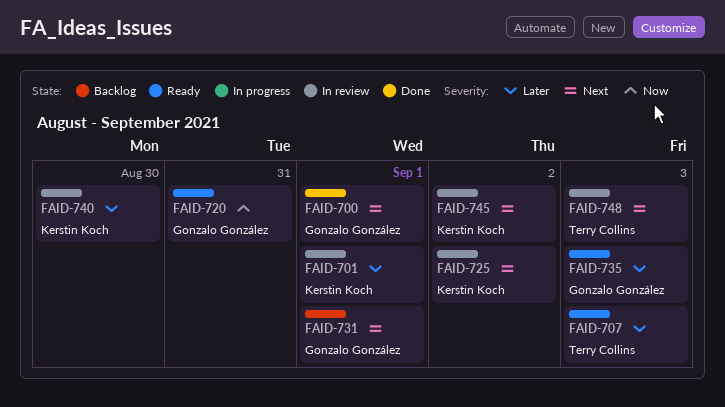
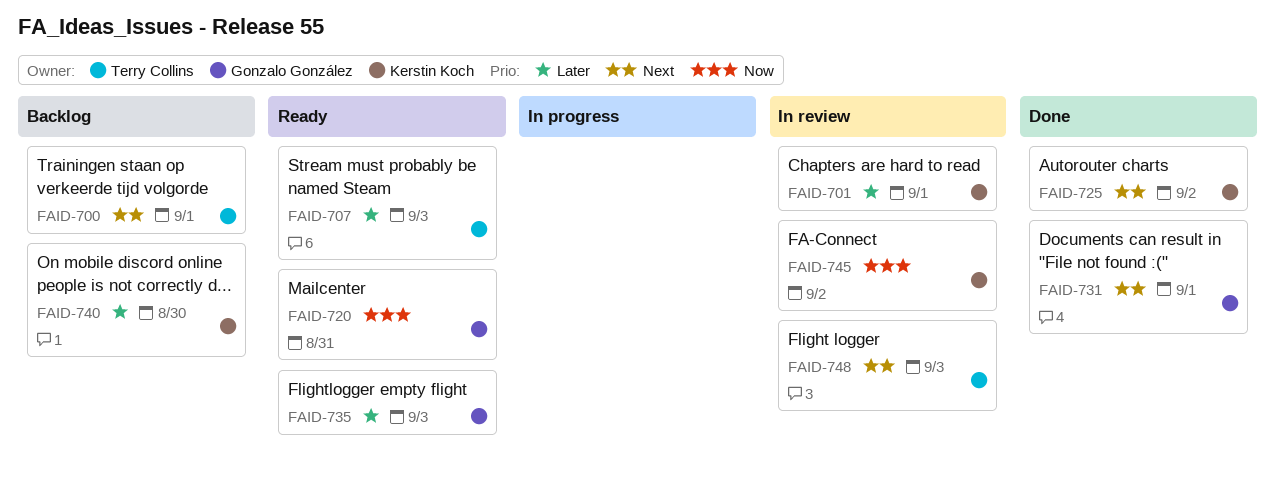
FAID-700, status: Done -> Backlog
FAID-700, owner: Gonzalo González -> Terry Collins
FAID-725, status: In review -> Done
FAID-731, status: Backlog -> Done
FAID-740, status: In review -> Backlog
FAID-745, priority: Next -> Now

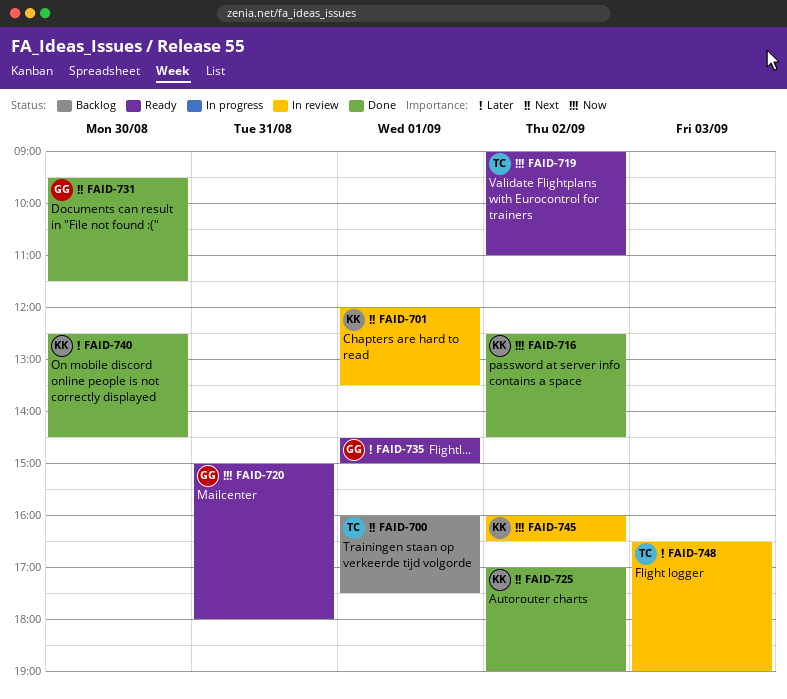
FAID-701, priority: Later -> Next
FAID-707: present -> none
FAID-716: none -> present
FAID-719: none -> present
FAID-731, day: Sep 1 -> Aug 30
FAID-735, day: Sep 3 -> Sep 1
FAID-740, status: Backlog -> Done
FAID-748, priority: Next -> Later

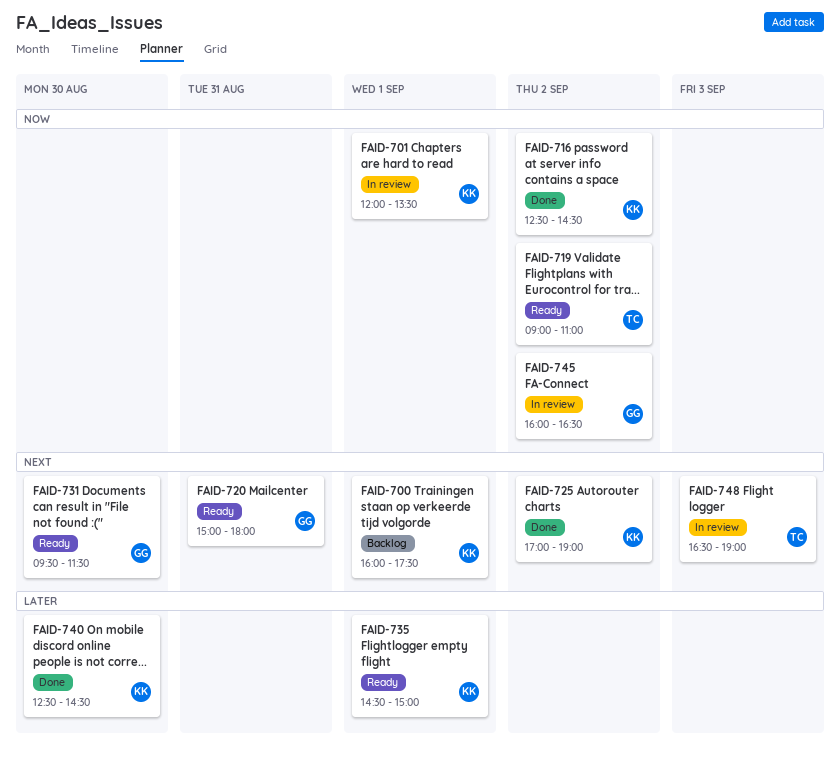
FAID-700, owner: TC -> KK
FAID-701, priority: Next -> Now
FAID-720, priority: Now -> Next
FAID-731, status: Done -> Ready
FAID-735, owner: GG -> KK
FAID-745, owner: KK -> GG
FAID-748, priority: Later -> Next

